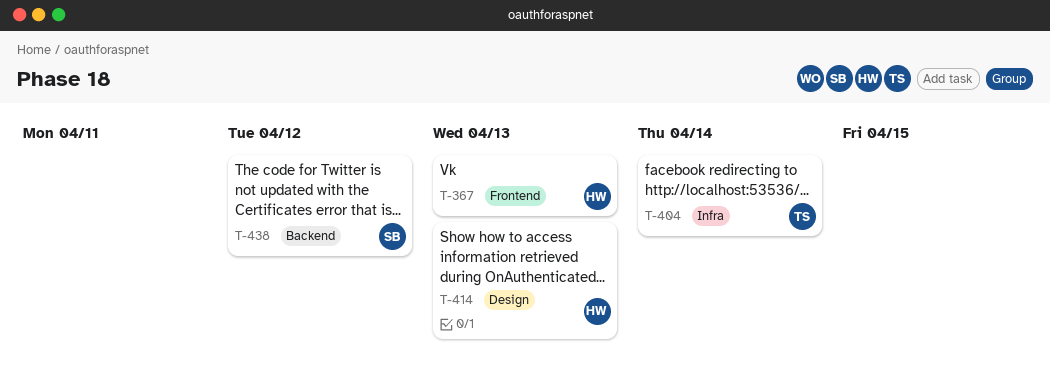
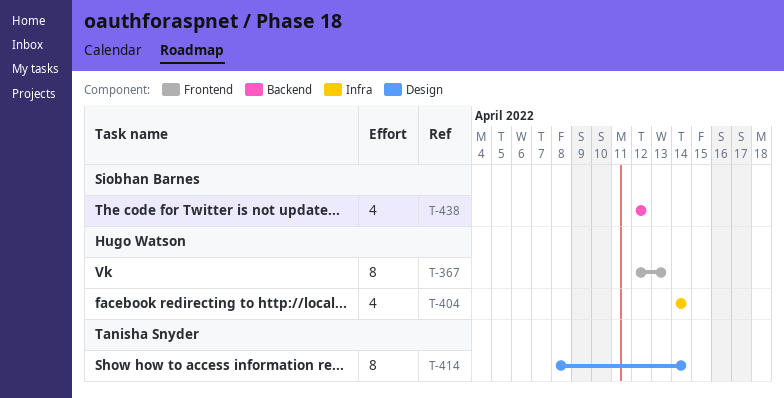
T-404, owner: Tanisha Snyder -> Hugo Watson
T-414, owner: Hugo Watson -> Tanisha Snyder
T-414, due: Apr 13 -> Apr 14

